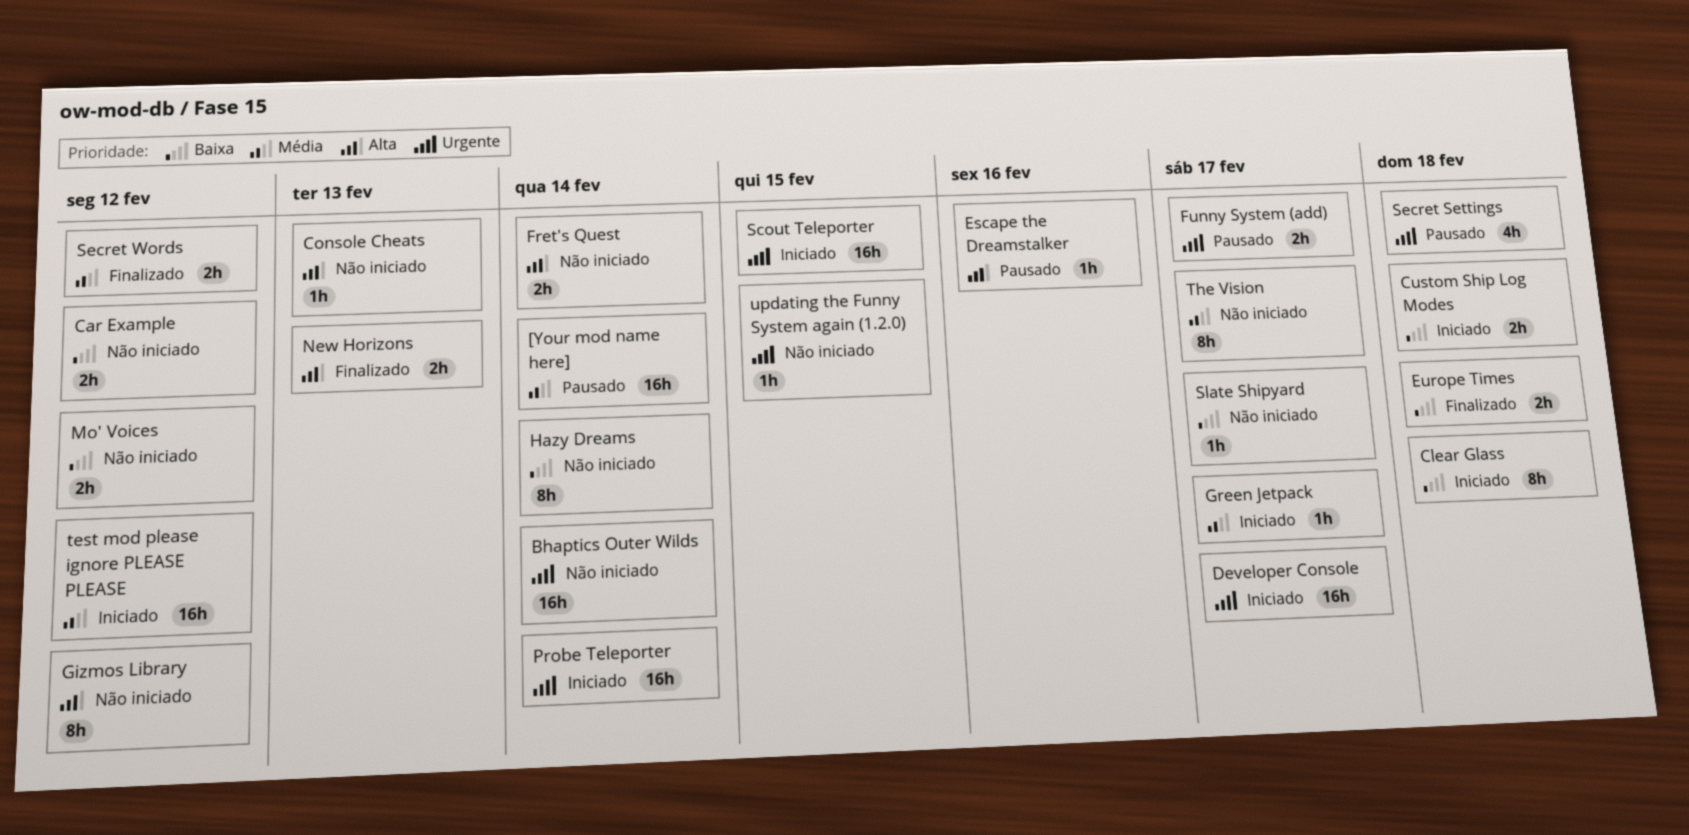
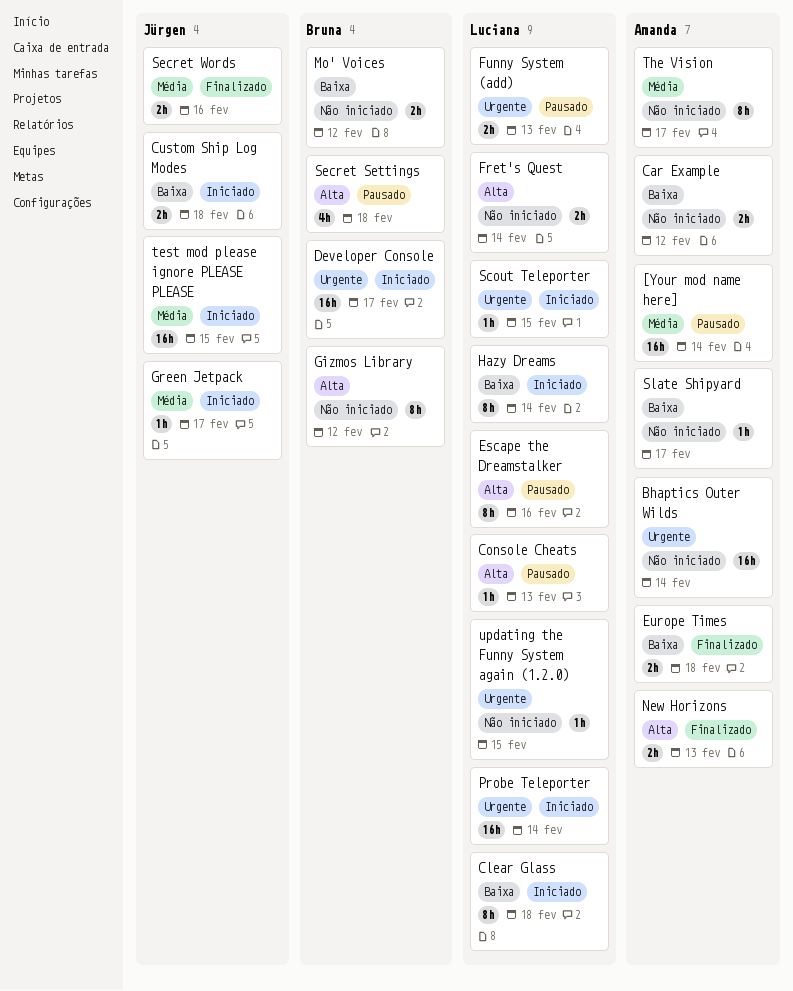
Console Cheats, status: Não iniciado -> Pausado
Escape the Dreamstalker, estimate: 1h -> 8h
Funny System (add), due: Feb 17 -> Feb 13
Hazy Dreams, status: Não iniciado -> Iniciado
Scout Teleporter, estimate: 16h -> 1h
Secret Settings, priority: Urgente -> Alta
Secret Words, due: Feb 12 -> Feb 16
test mod please ignore PLEASE PLEASE, due: Feb 12 -> Feb 15

